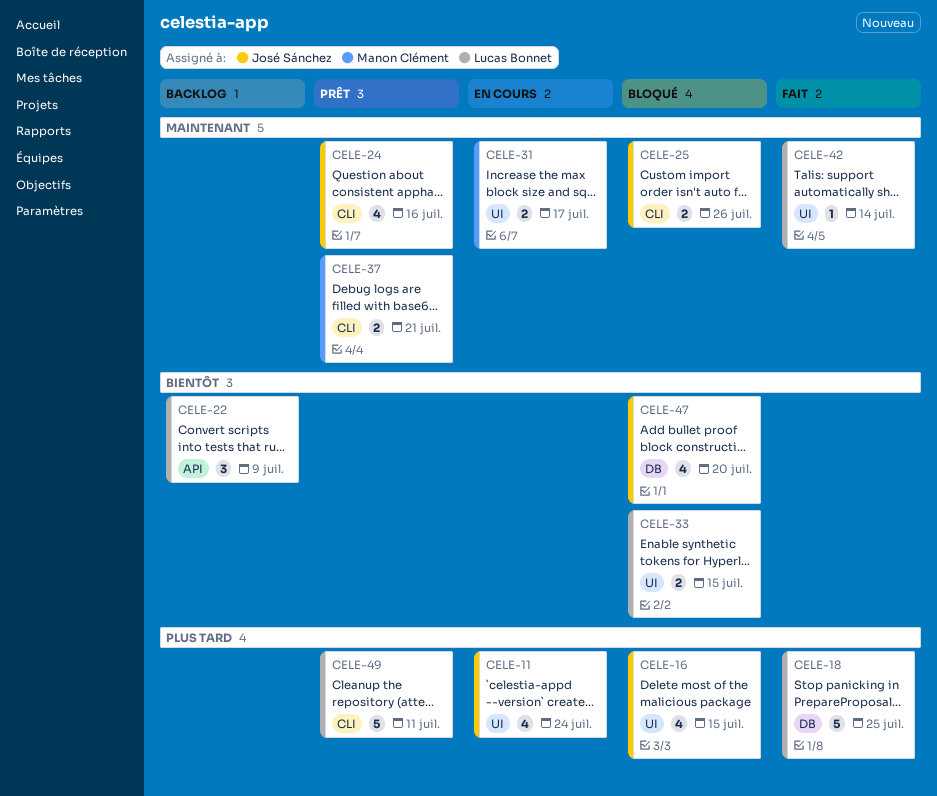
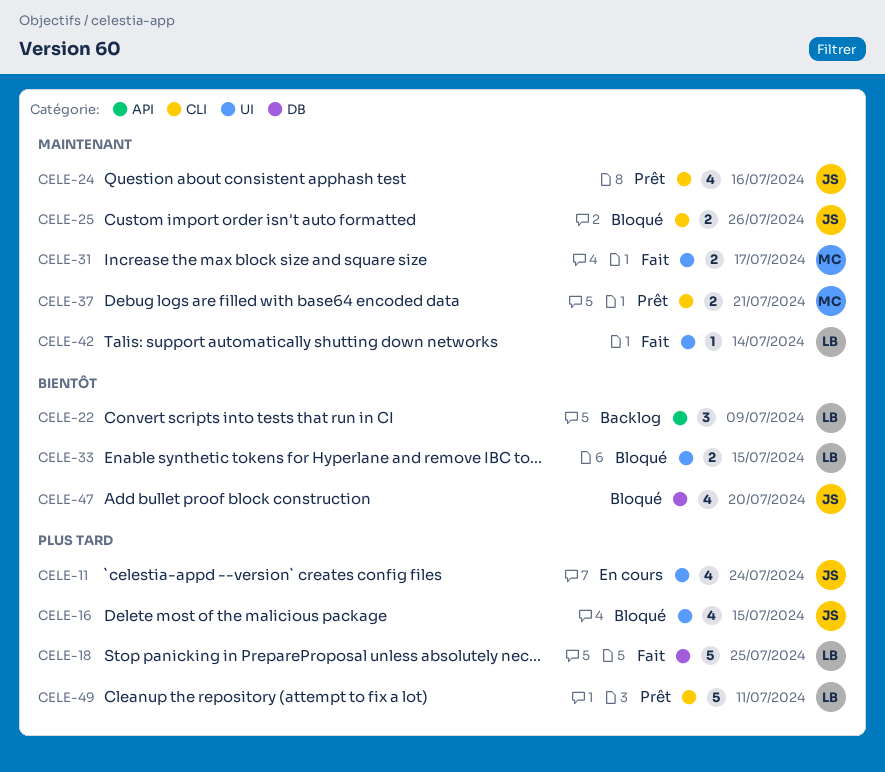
CELE-31, status: En cours -> Fait

